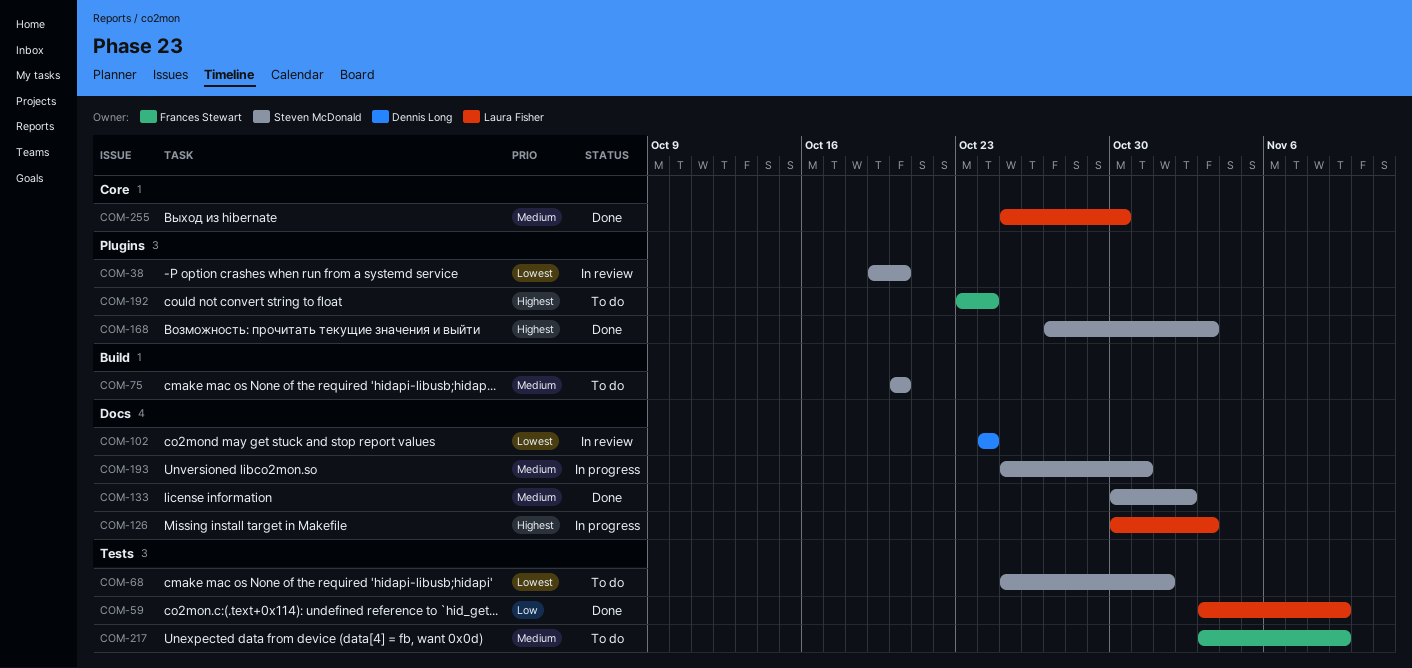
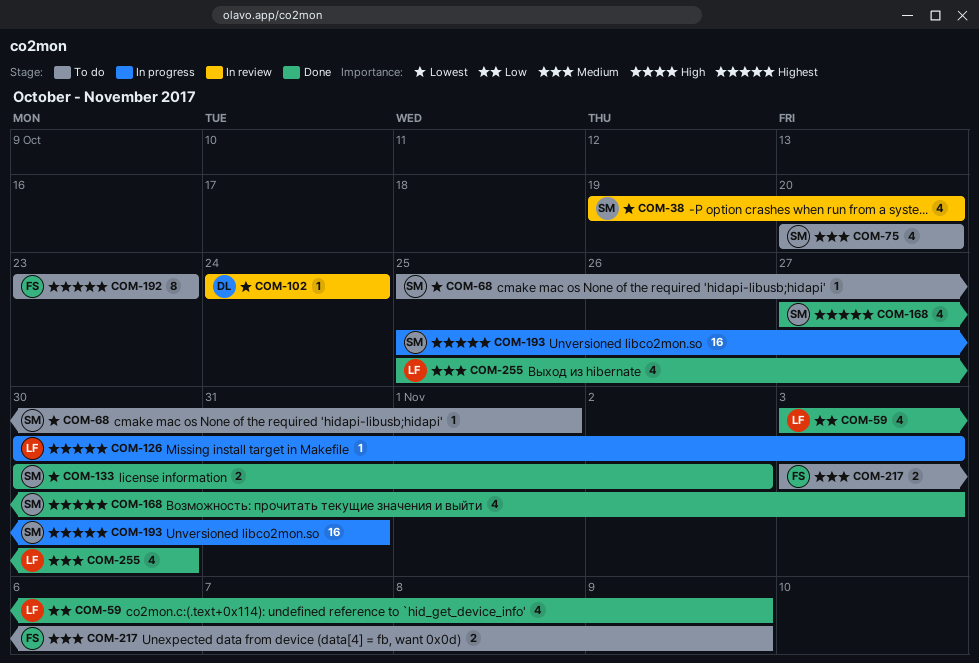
COM-133, priority: Medium -> Lowest
COM-192, due: Oct 24 -> Oct 23
COM-193, priority: Medium -> Highest

